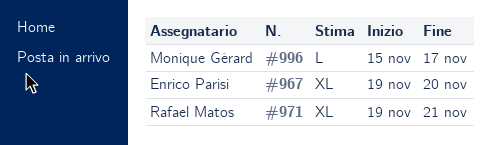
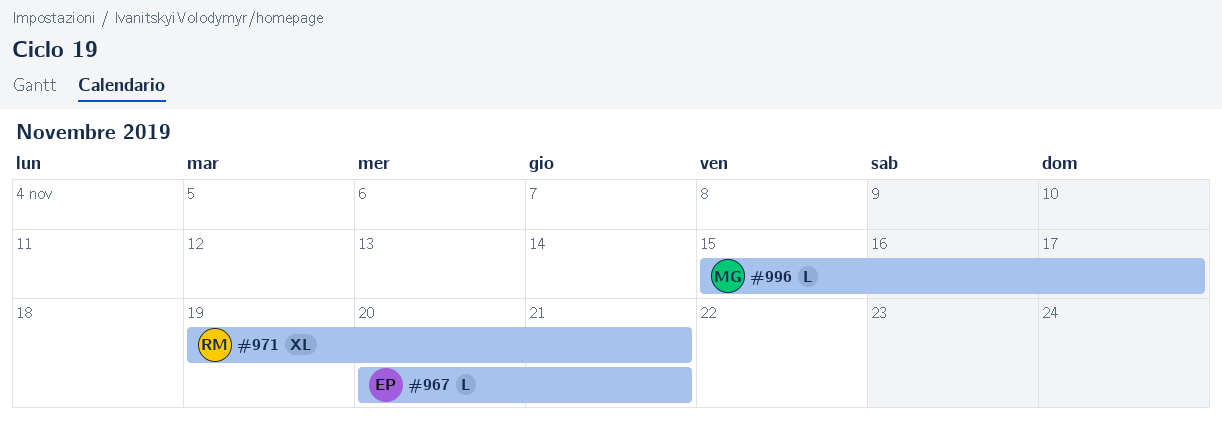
#967, estimate: XL -> L
#967, start: Nov 19 -> Nov 20
#967, due: Nov 20 -> Nov 21

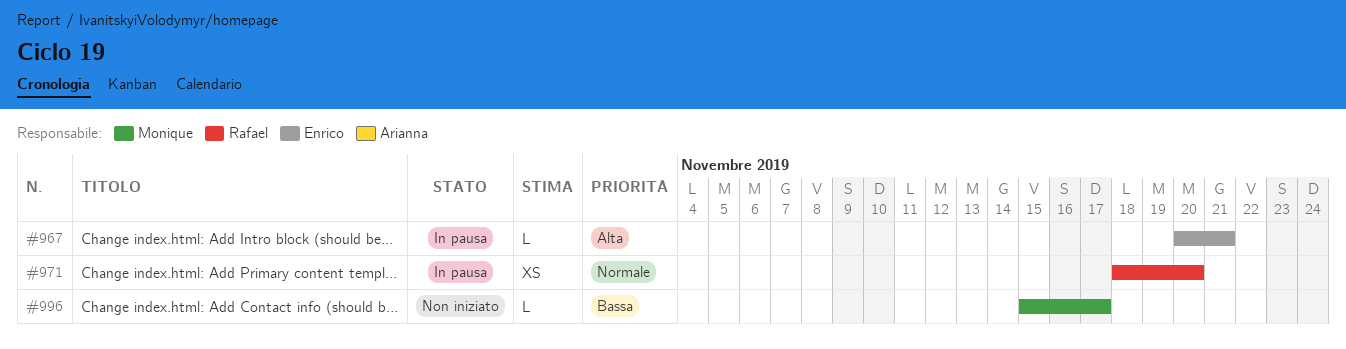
#971, estimate: XL -> XS
#971, start: Nov 19 -> Nov 18
#971, due: Nov 21 -> Nov 20

